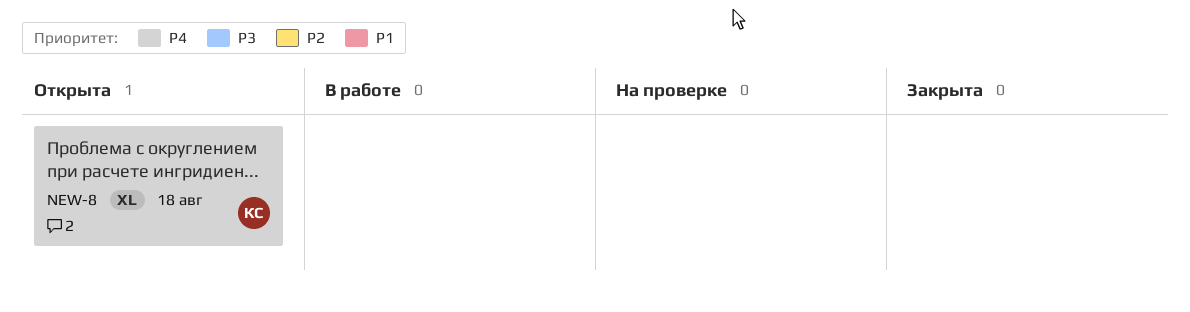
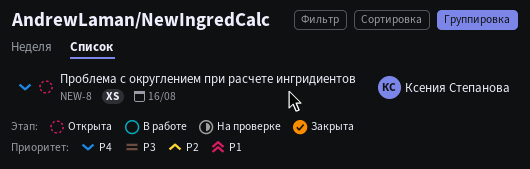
NEW-8, estimate: XL -> XS
NEW-8, due: Aug 18 -> Aug 16

